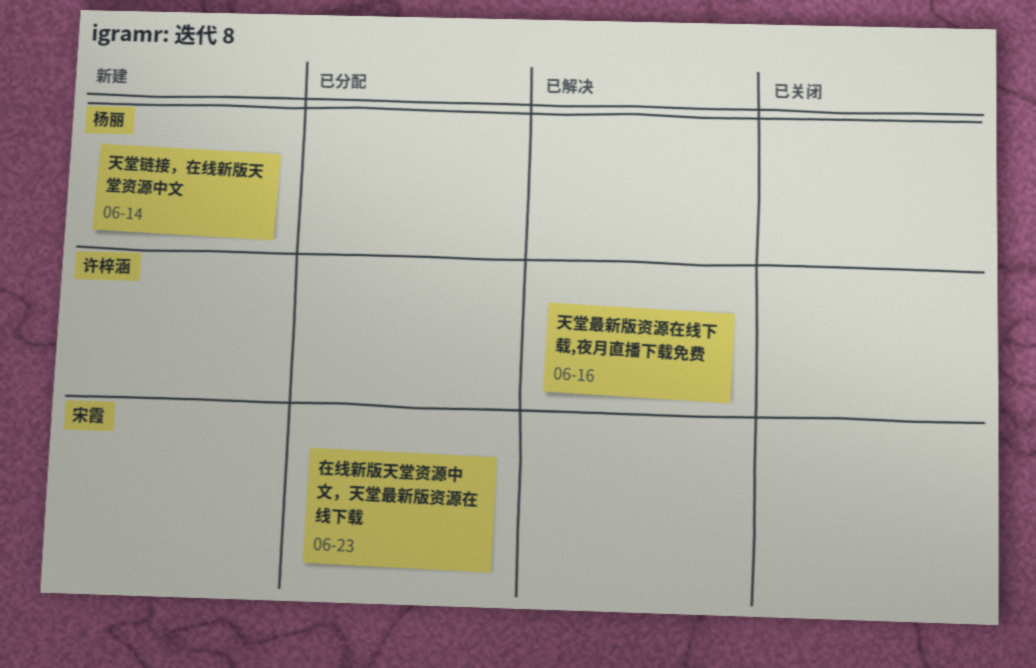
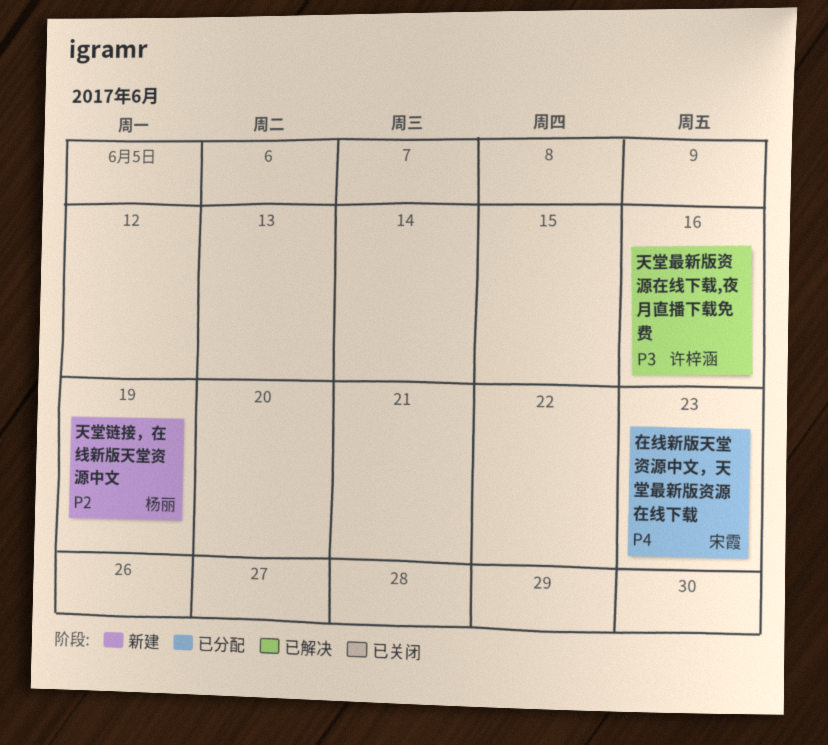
天堂链接，在线新版天堂资源中文, due: Jun 14 -> Jun 19

